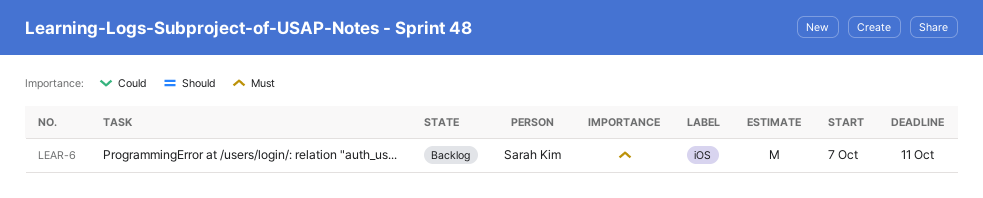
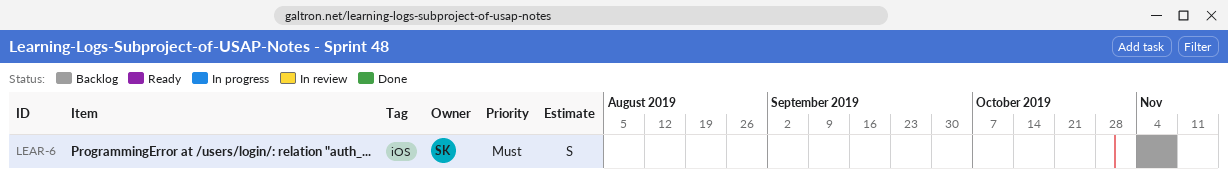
LEAR-6, estimate: M -> S
LEAR-6, start: Oct 7 -> Nov 4
LEAR-6, due: Oct 11 -> Nov 8

